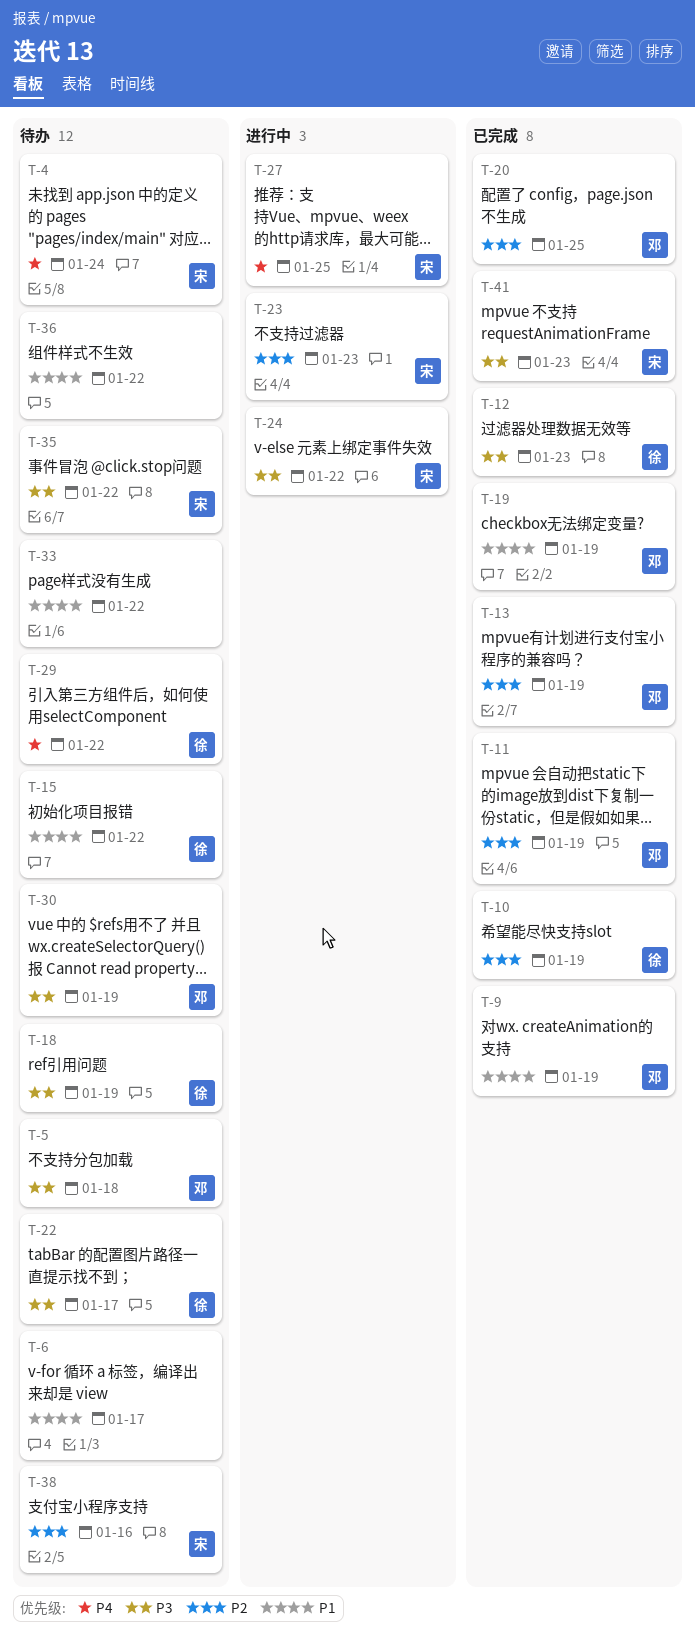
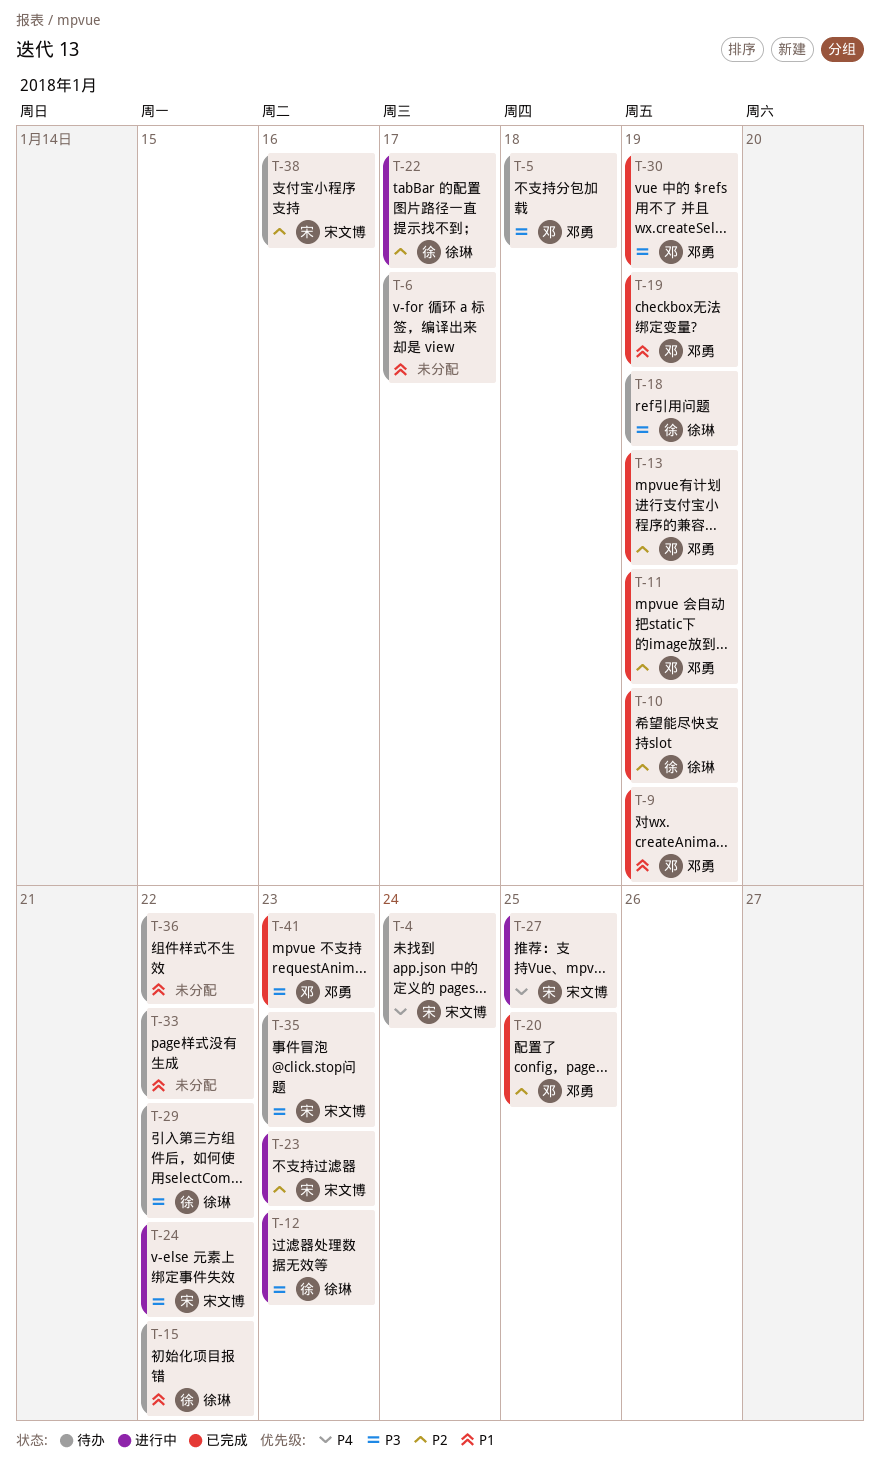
T-12, status: 已完成 -> 进行中
T-22, status: 待办 -> 进行中
T-22, priority: P3 -> P2
T-29, priority: P4 -> P3
T-30, status: 待办 -> 已完成
T-35, due: Jan 22 -> Jan 23
T-41, owner: 宋文博 -> 邓勇

